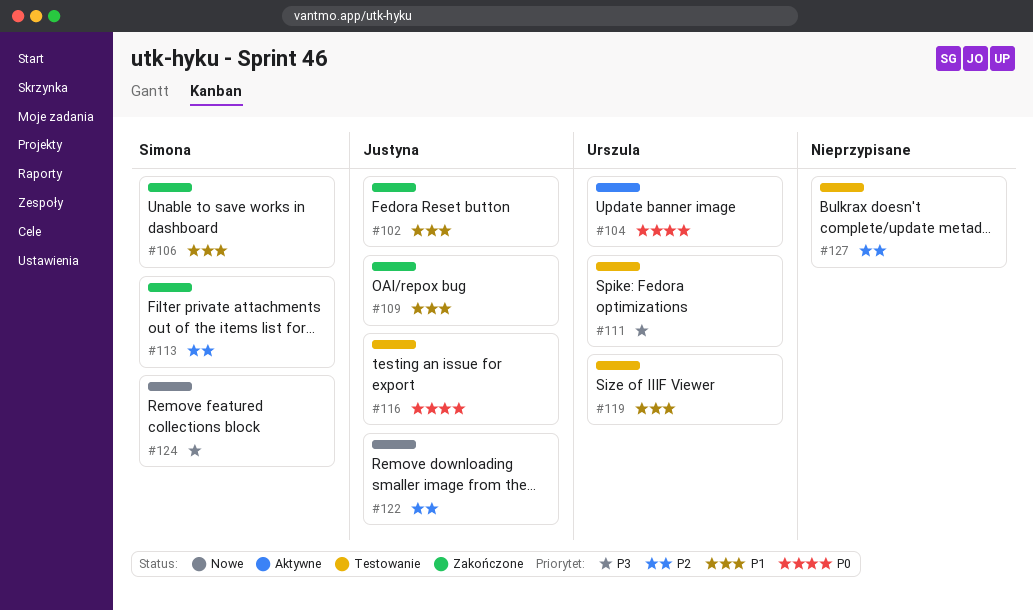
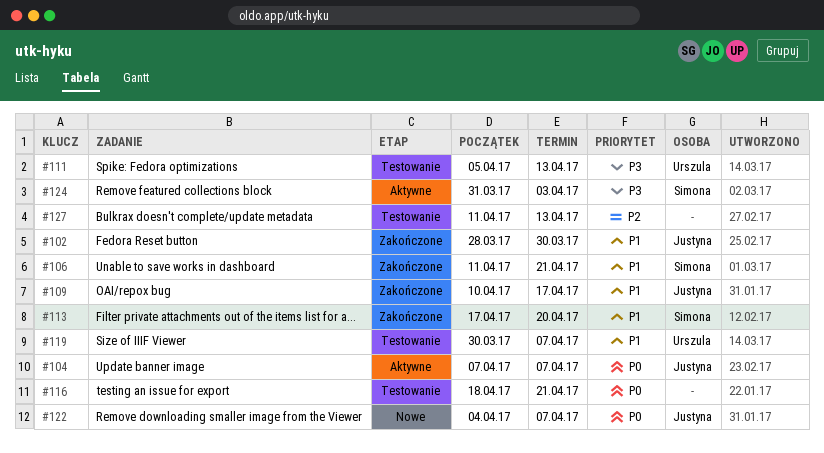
#104, owner: Urszula -> Justyna
#113, priority: P2 -> P1
#116, owner: Justyna -> none
#122, priority: P2 -> P0
#124, status: Nowe -> Aktywne

